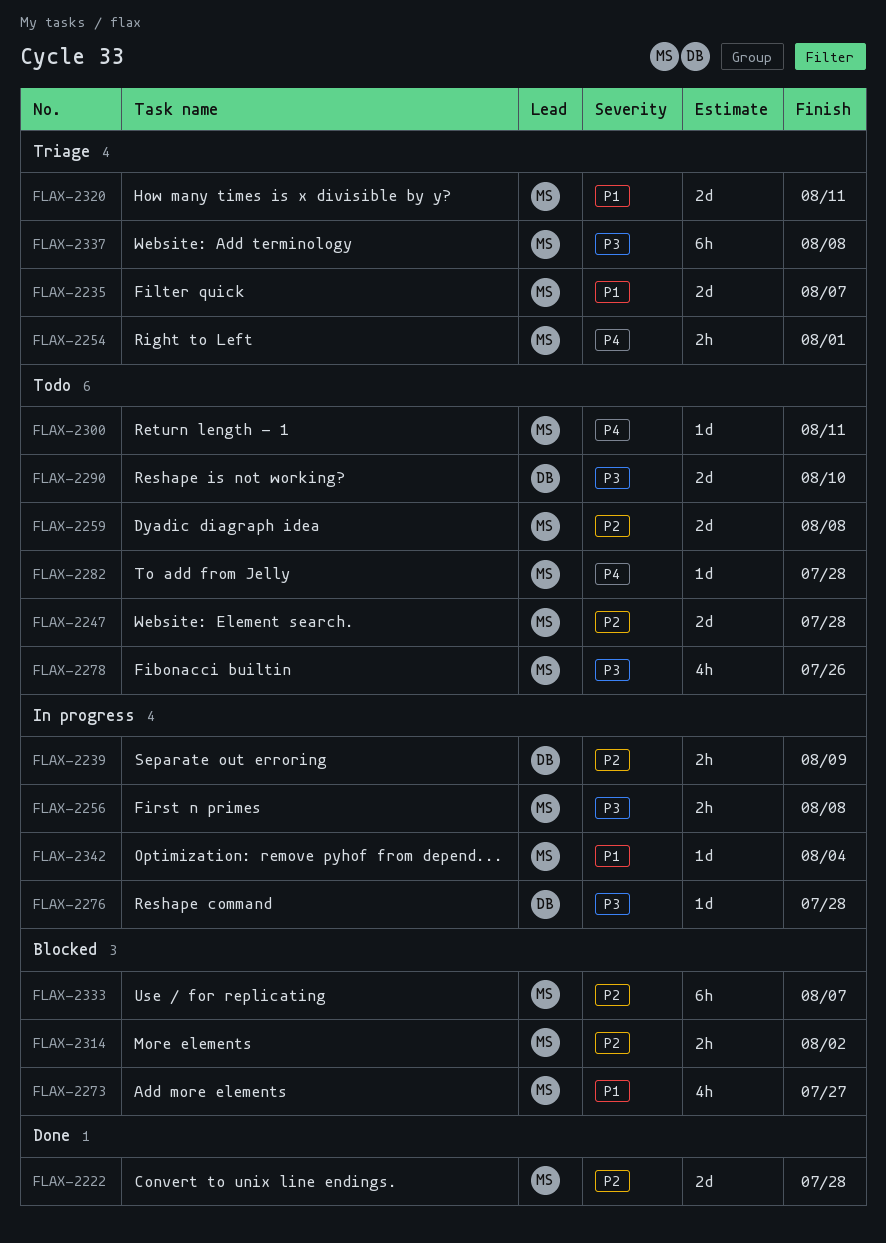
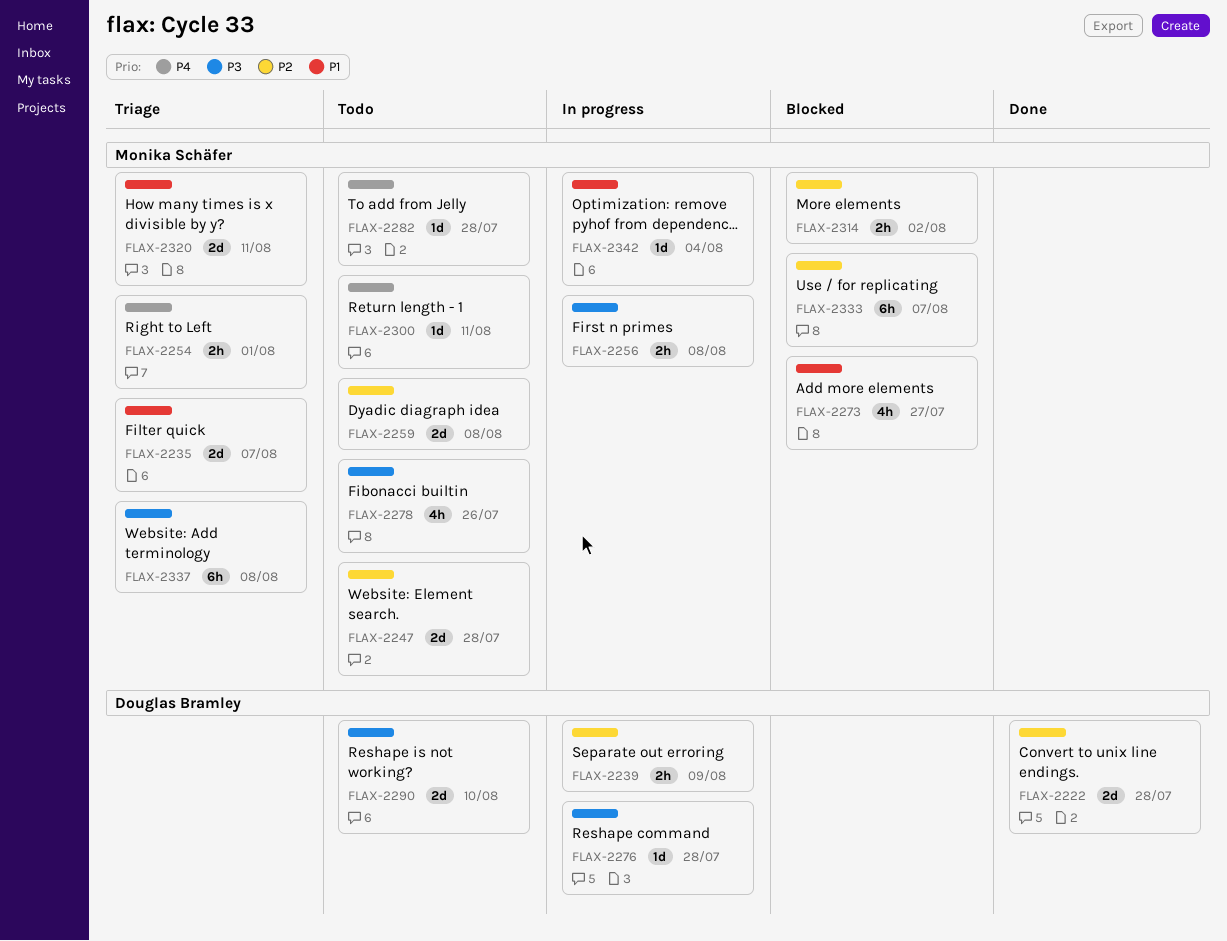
FLAX-2222, owner: Monika Schäfer -> Douglas Bramley

